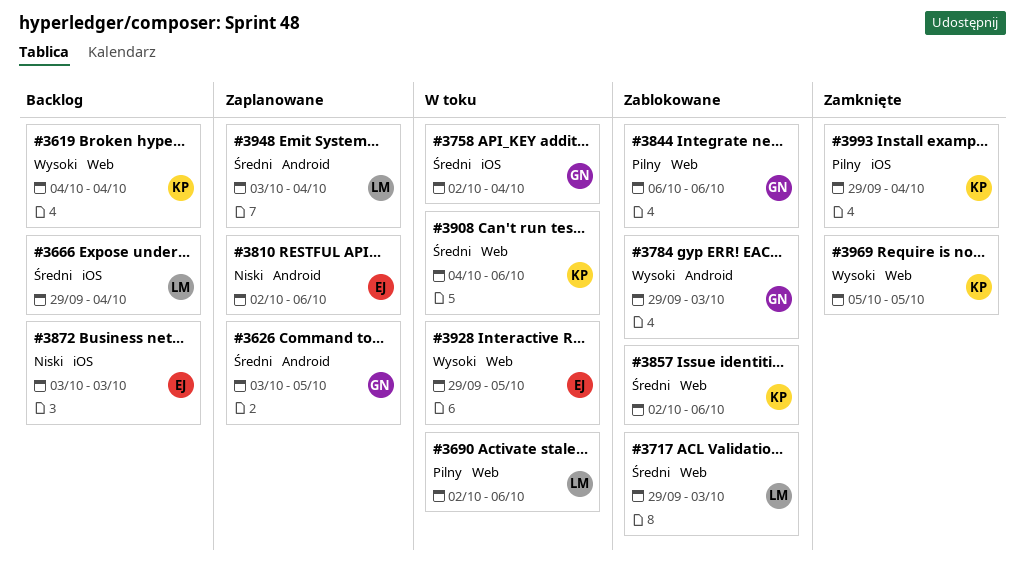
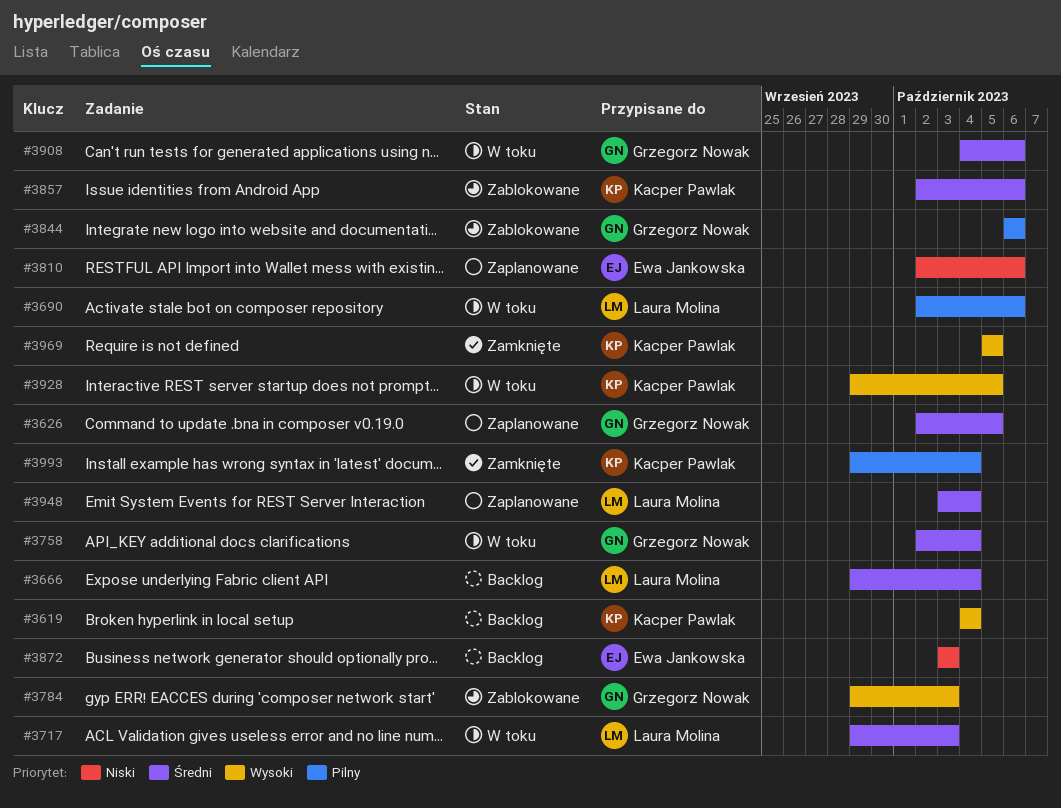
#3626, start: Oct 3 -> Oct 2
#3717, status: Zablokowane -> W toku
#3908, owner: Kacper Pawlak -> Grzegorz Nowak
#3928, owner: Ewa Jankowska -> Kacper Pawlak

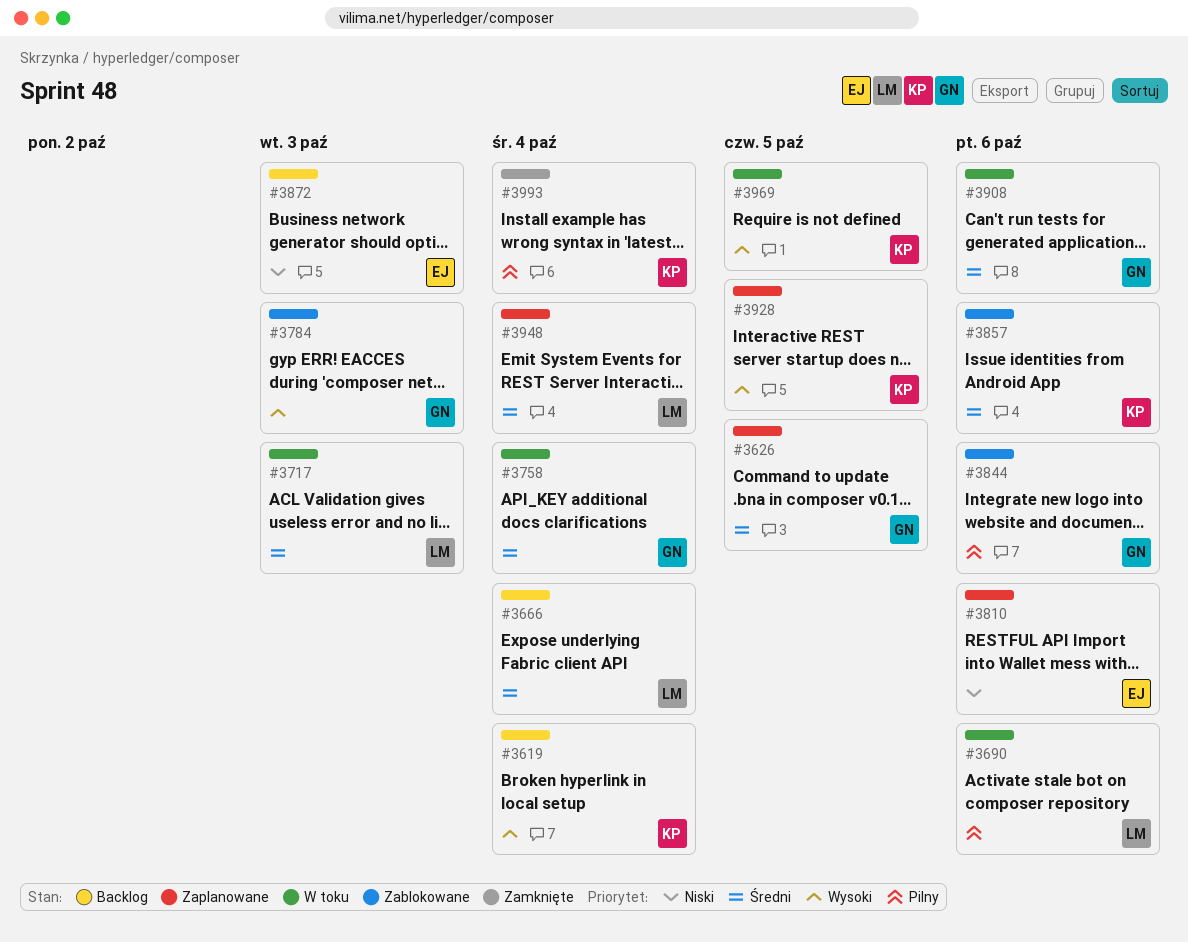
#3928, status: W toku -> Zaplanowane
#3969, status: Zamknięte -> W toku

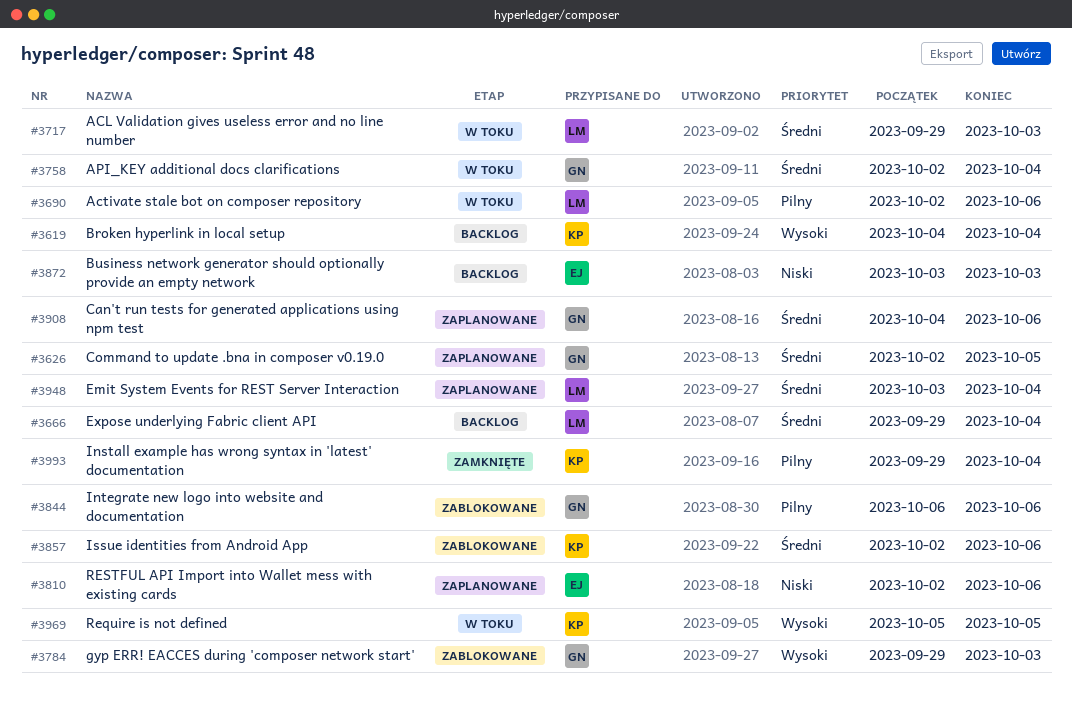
#3908, status: W toku -> Zaplanowane
#3928: present -> none

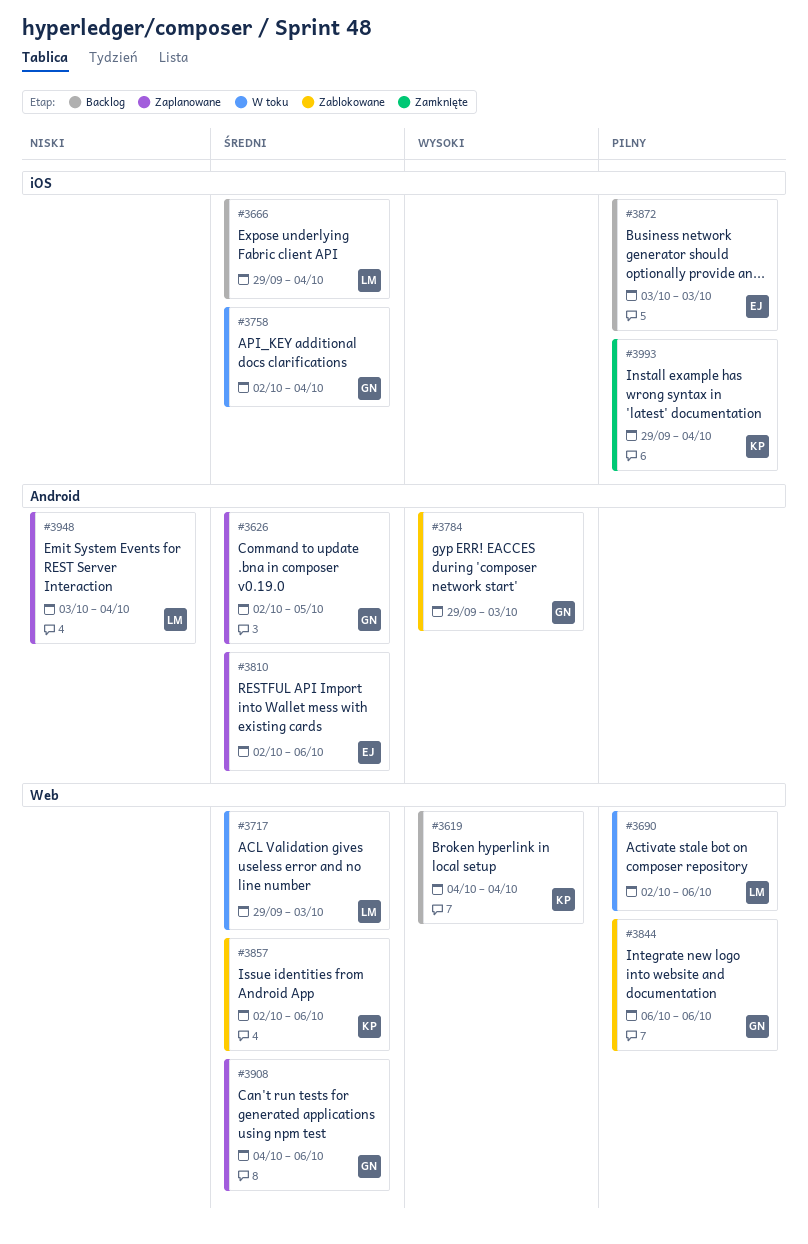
#3810, priority: Niski -> Średni
#3872, priority: Niski -> Pilny
#3948, priority: Średni -> Niski
#3969: present -> none

